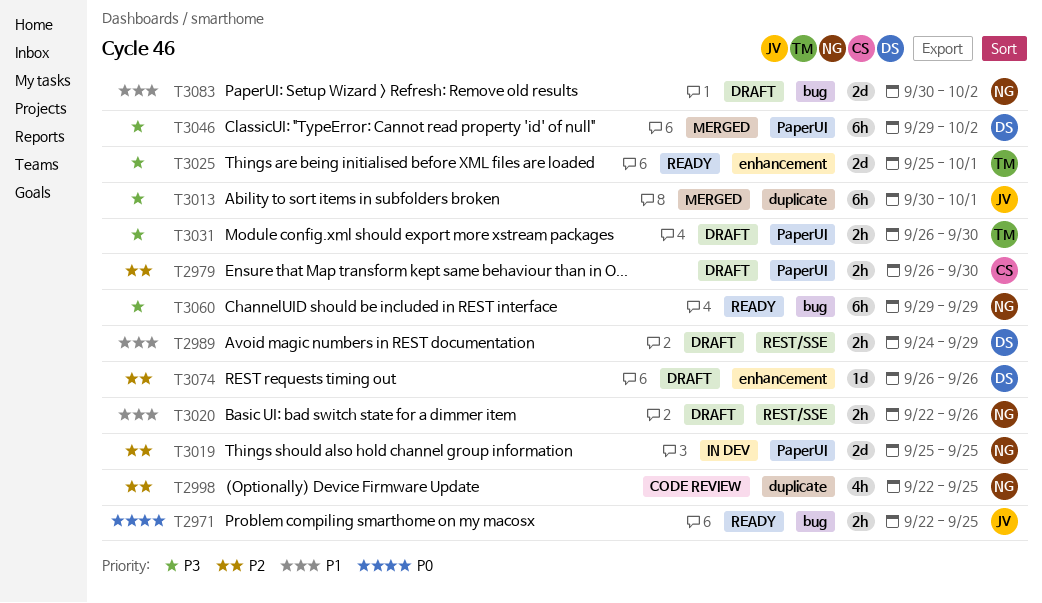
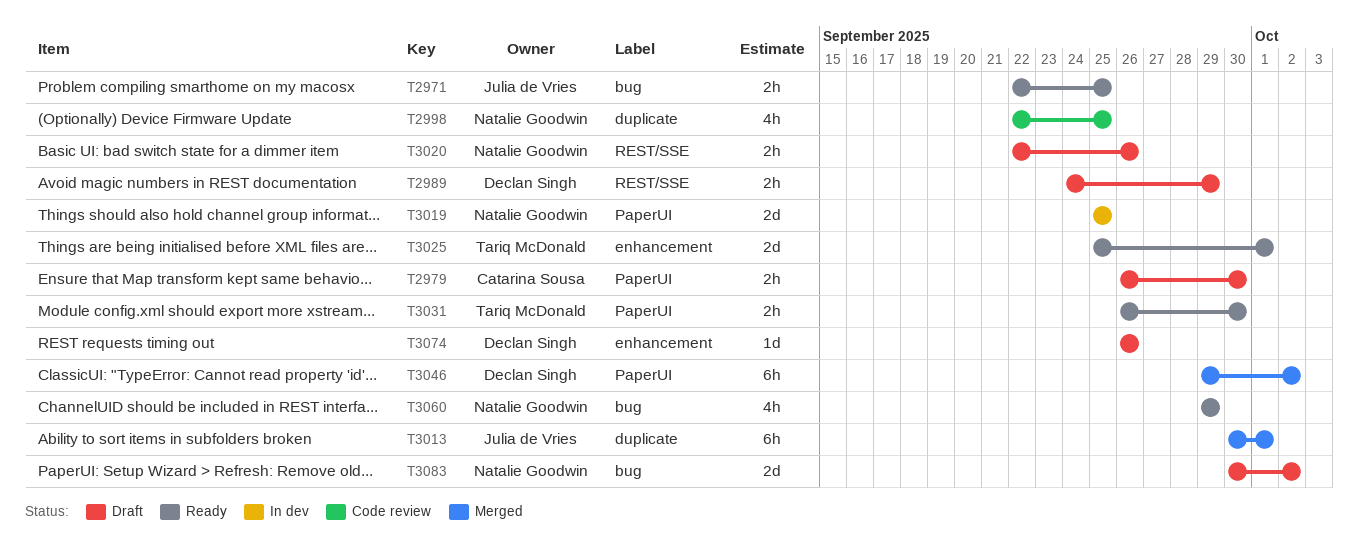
T3031, status: Draft -> Ready
T3060, estimate: 6h -> 4h

